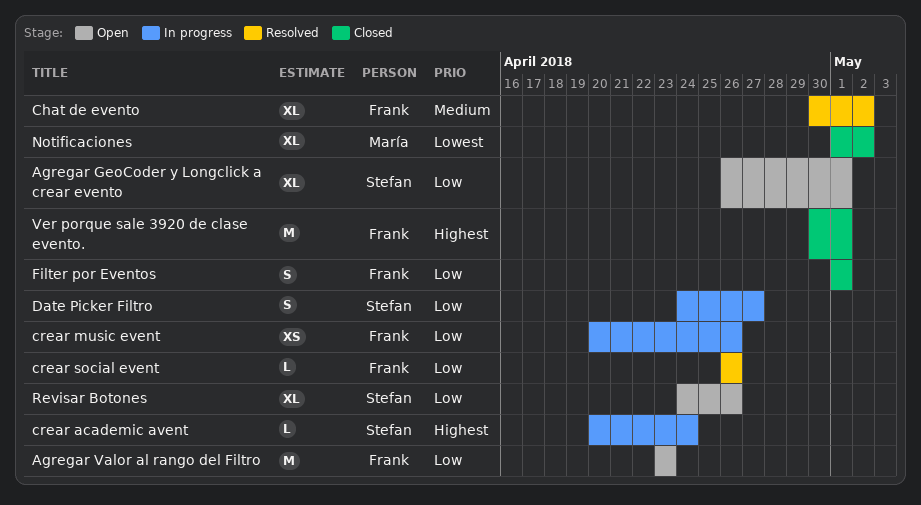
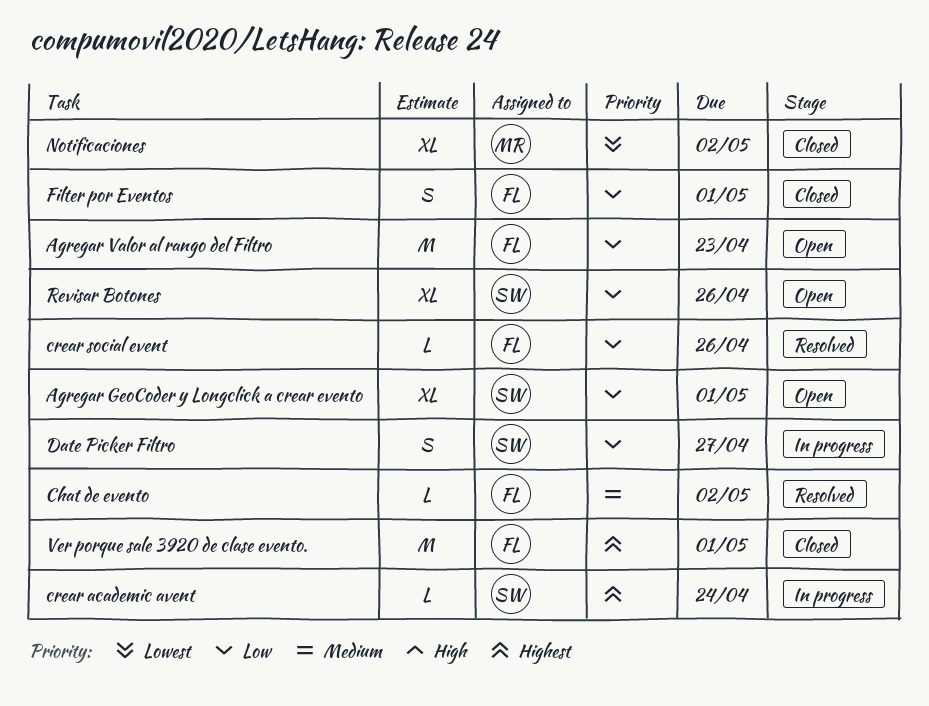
Chat de evento, estimate: XL -> L
crear music event: present -> none

